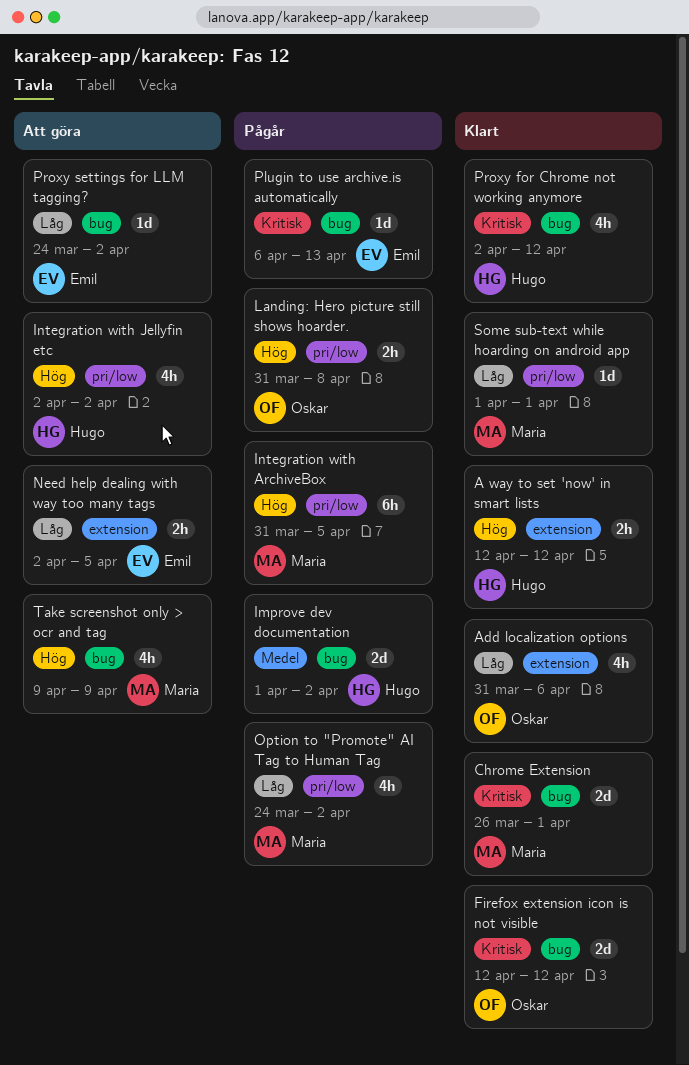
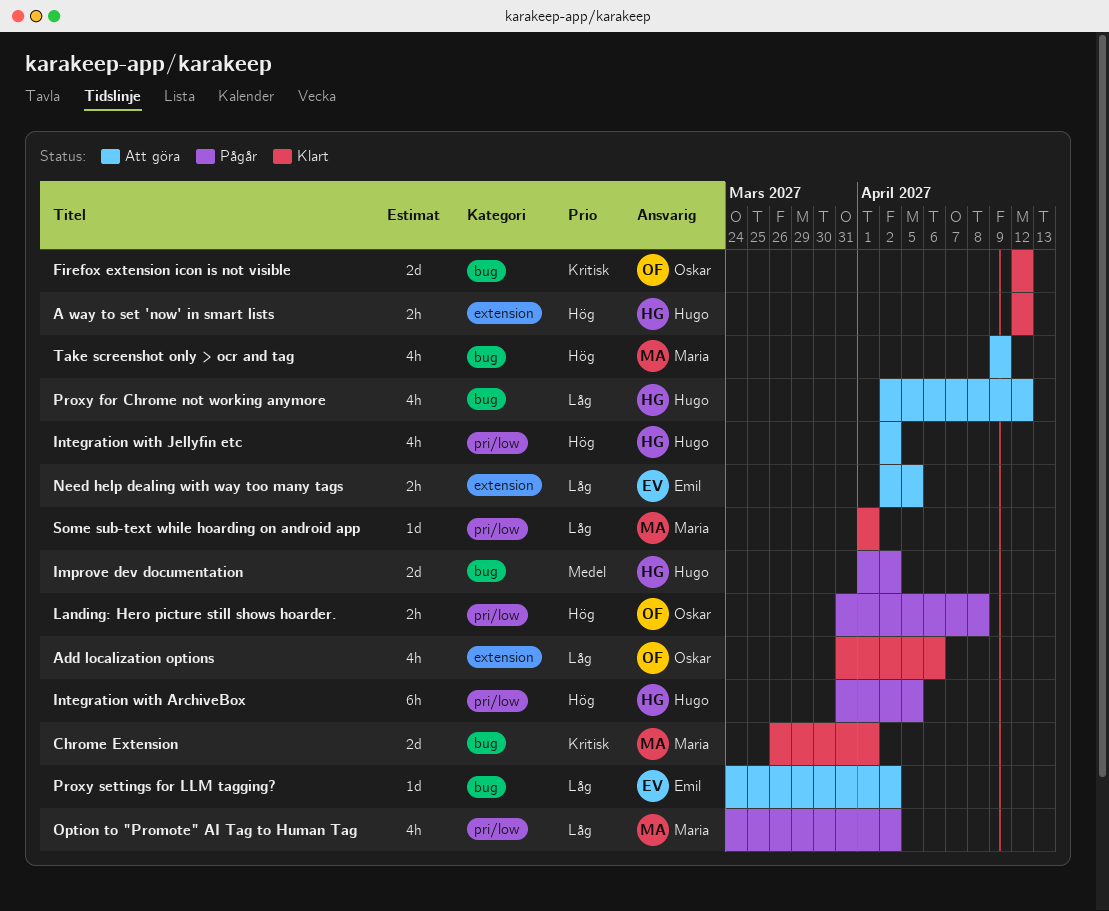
Integration with ArchiveBox, owner: Maria -> Hugo
Plugin to use archive.is automatically: present -> none
Proxy for Chrome not working anymore, status: Klart -> Att göra
Proxy for Chrome not working anymore, priority: Kritisk -> Låg

